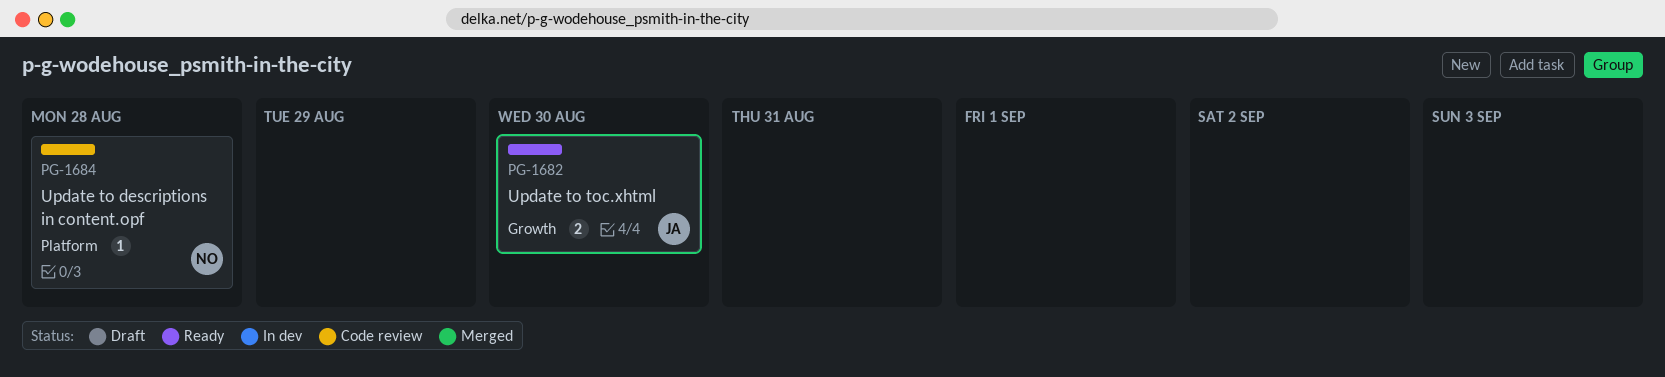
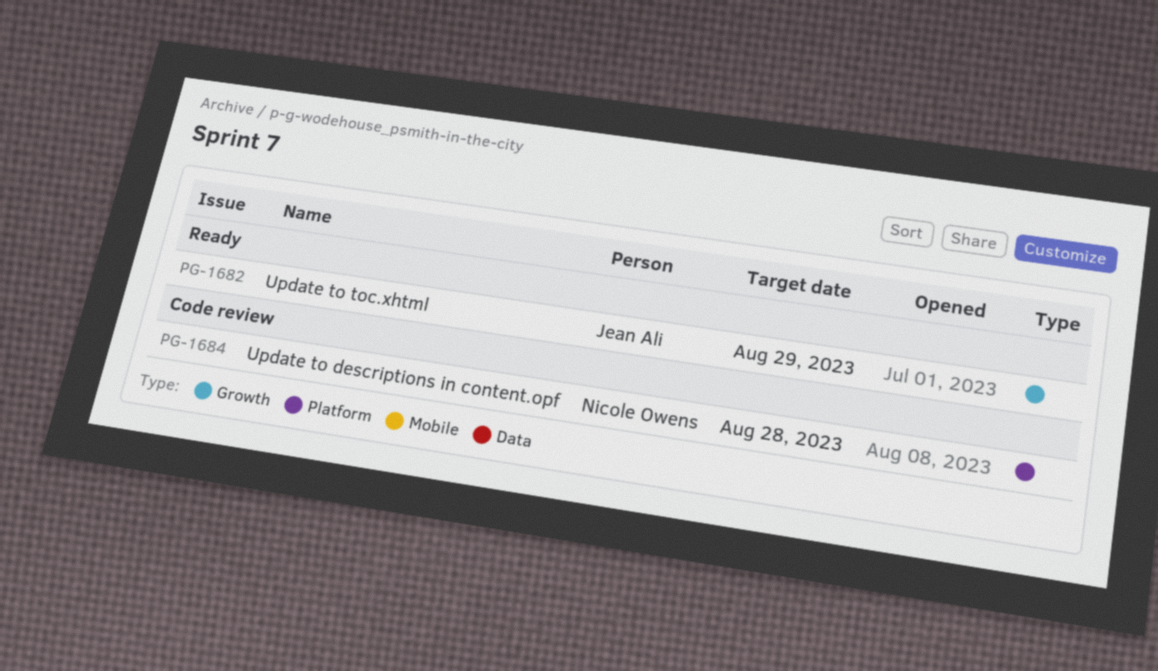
PG-1682, due: Aug 30 -> Aug 29

